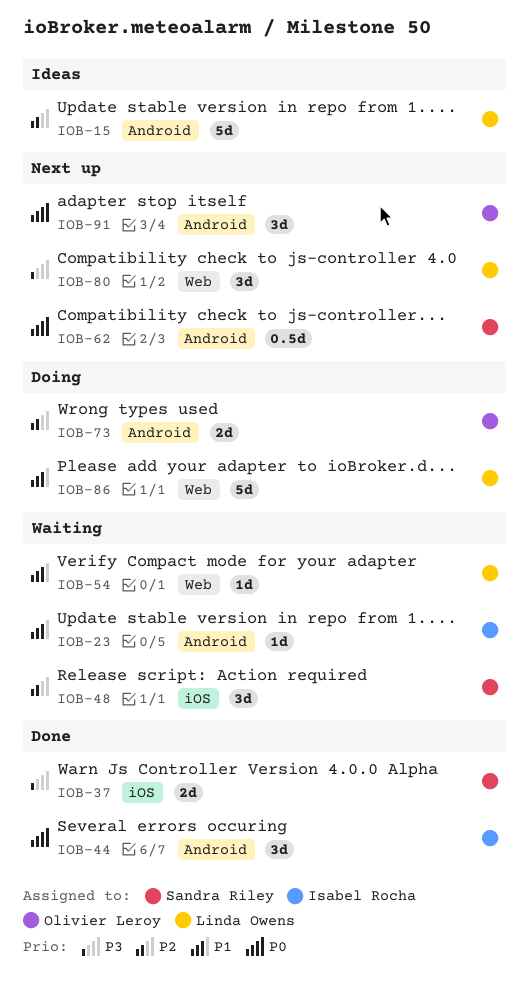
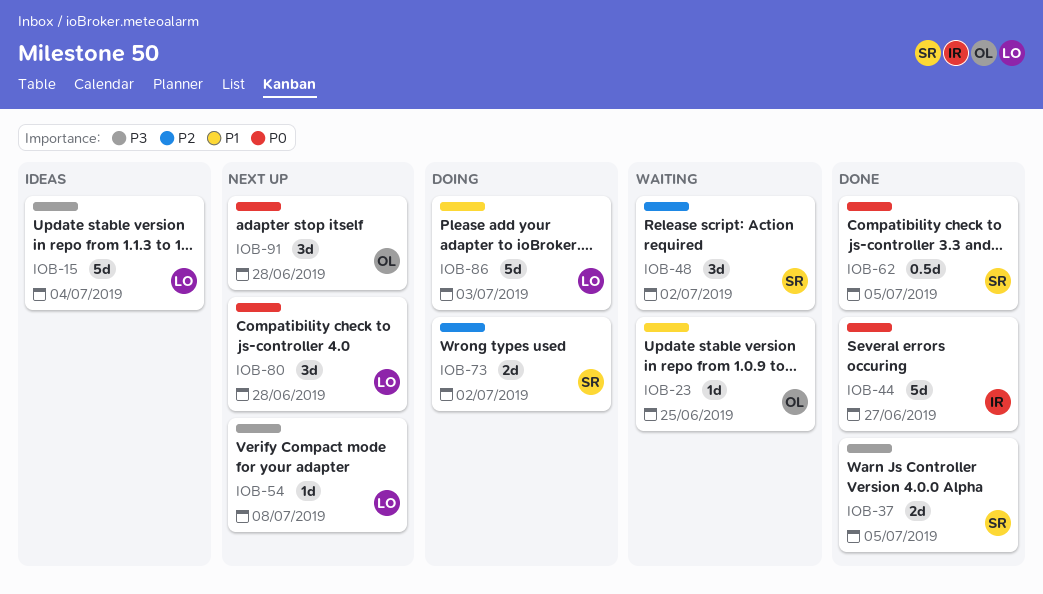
IOB-15, priority: P2 -> P3
IOB-23, owner: Isabel Rocha -> Olivier Leroy
IOB-44, estimate: 3d -> 5d
IOB-54, status: Waiting -> Next up
IOB-54, priority: P1 -> P3
IOB-62, status: Next up -> Done
IOB-73, owner: Olivier Leroy -> Sandra Riley
IOB-80, priority: P3 -> P0

